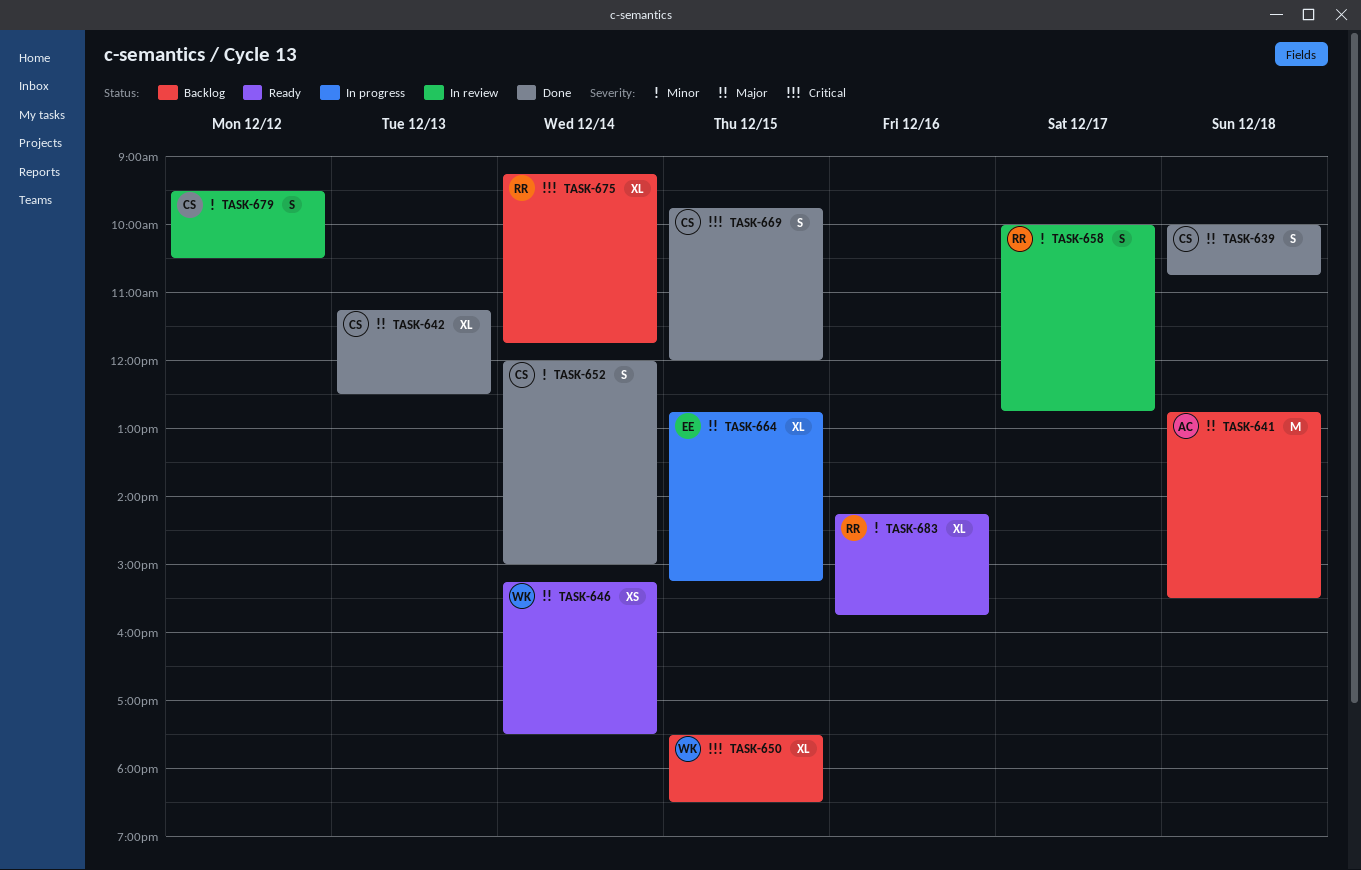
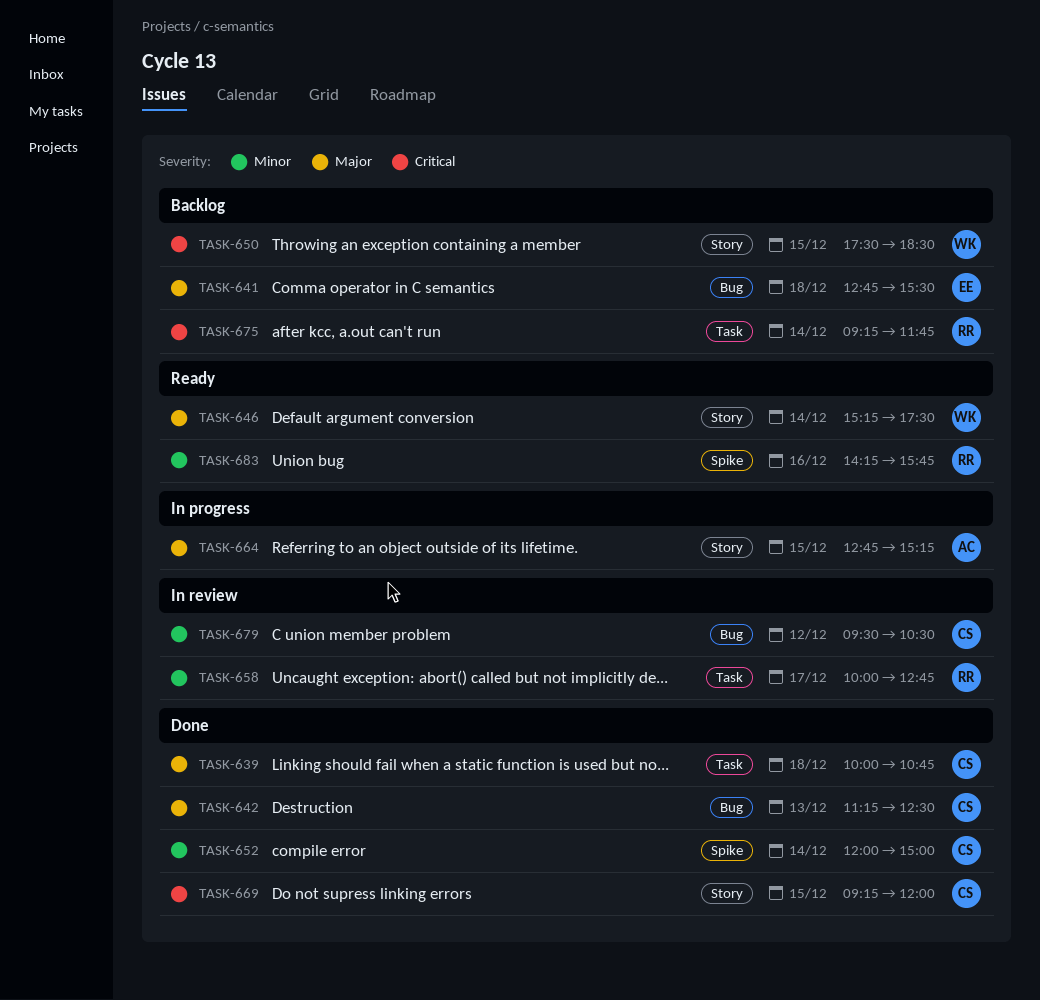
TASK-641, owner: AC -> EE
TASK-664, owner: EE -> AC
TASK-669, begins: 09:45 -> 09:15

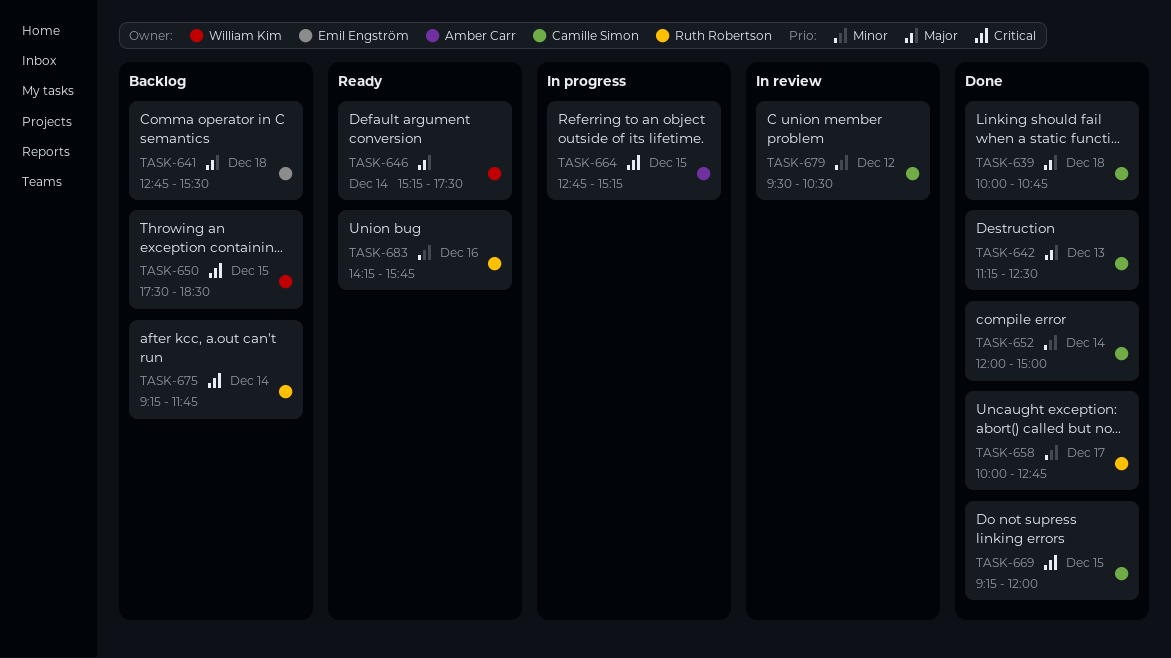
TASK-658, status: In review -> Done
TASK-664, priority: Major -> Critical

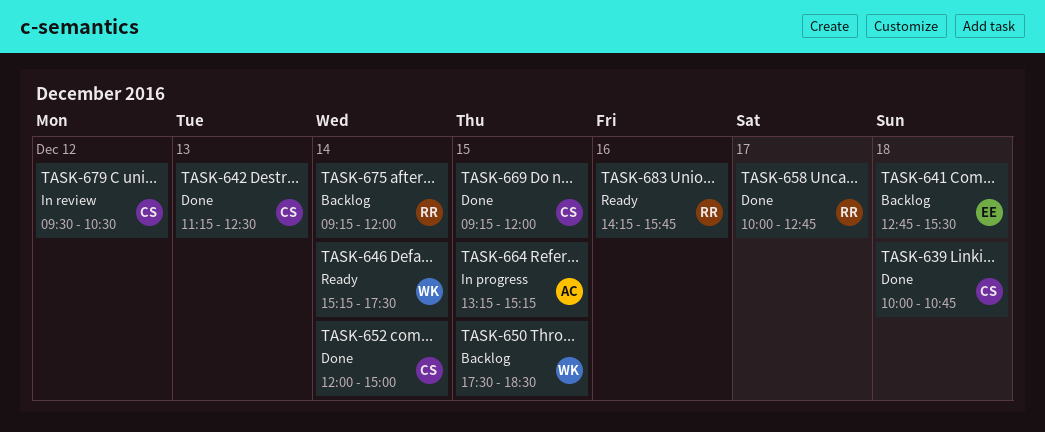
TASK-664, begins: 12:45 -> 13:15
TASK-675, ends: 11:45 -> 12:00

